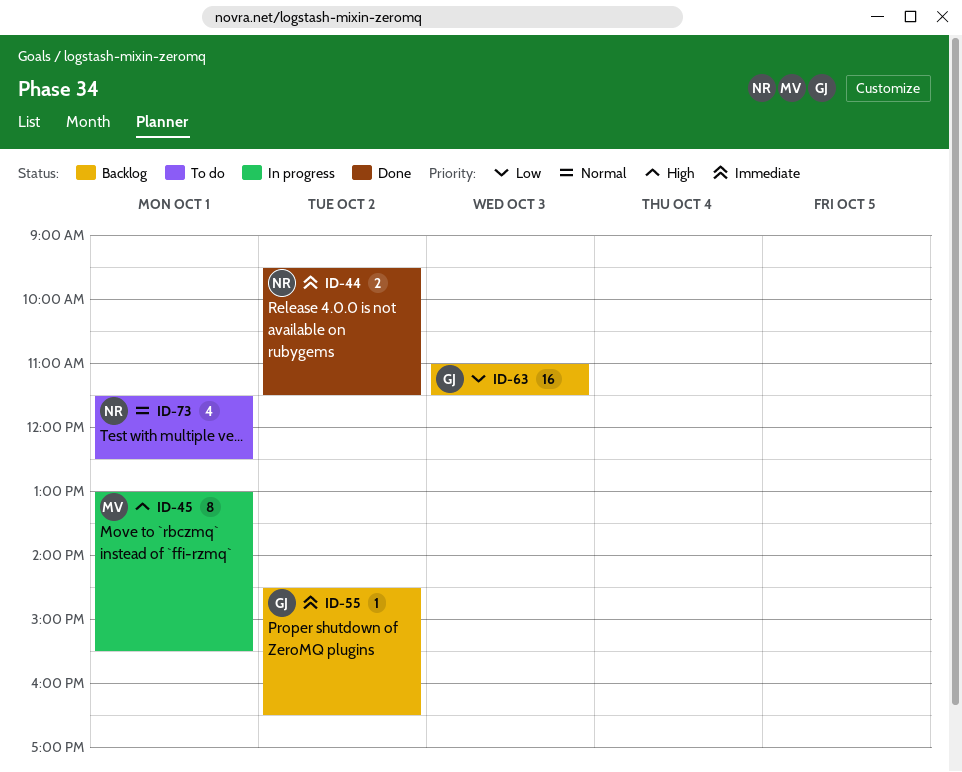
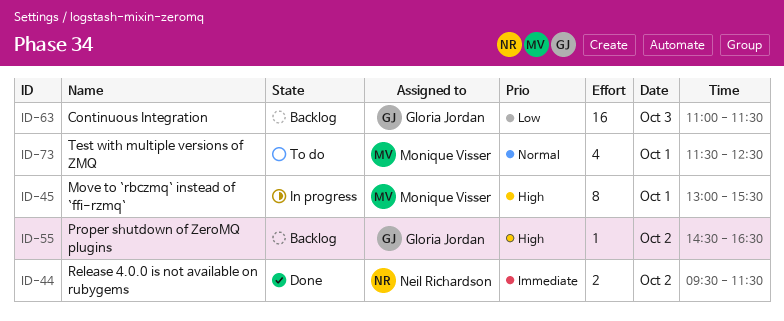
ID-55, priority: Immediate -> High
ID-73, owner: Neil Richardson -> Monique Visser

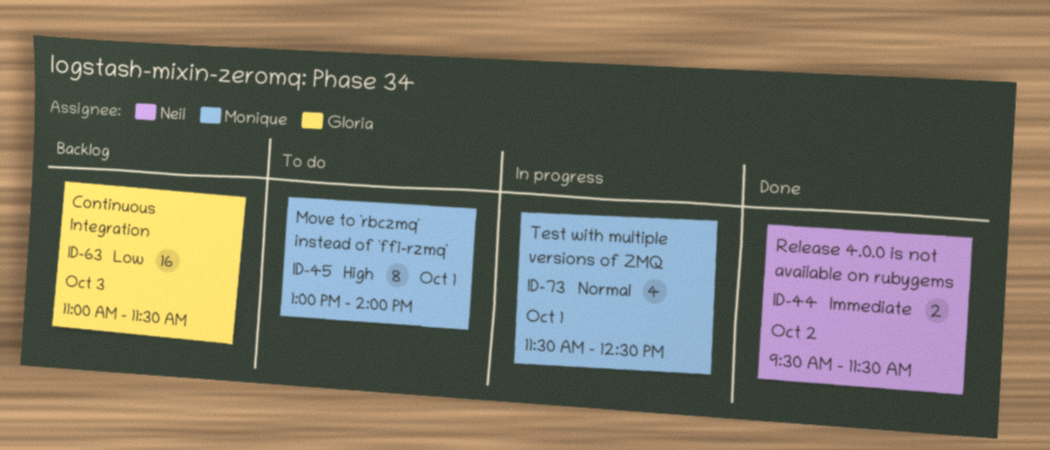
ID-45, status: In progress -> To do
ID-45, ends: 15:30 -> 14:00
ID-55: present -> none
ID-73, status: To do -> In progress

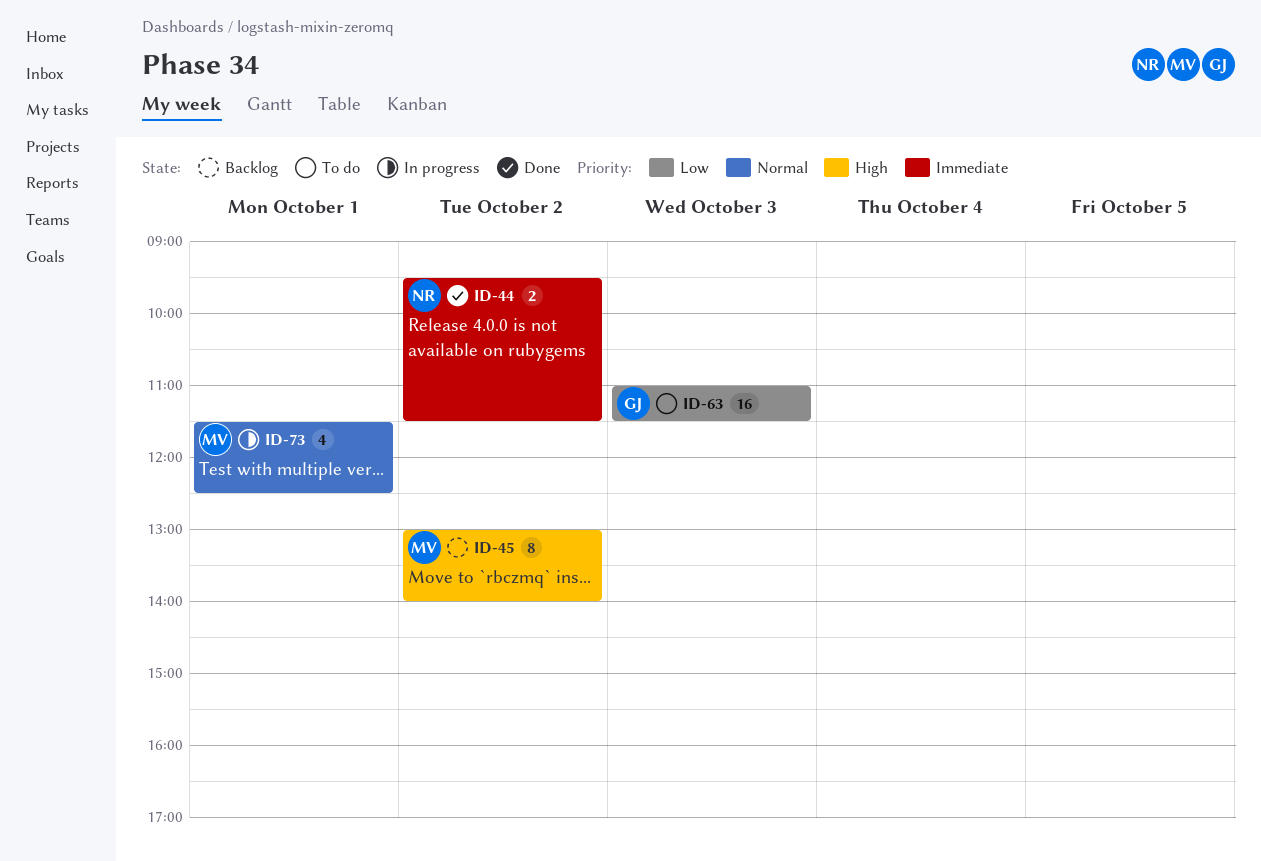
ID-45, status: To do -> Backlog
ID-45, day: Oct 1 -> Oct 2
ID-63, status: Backlog -> To do

